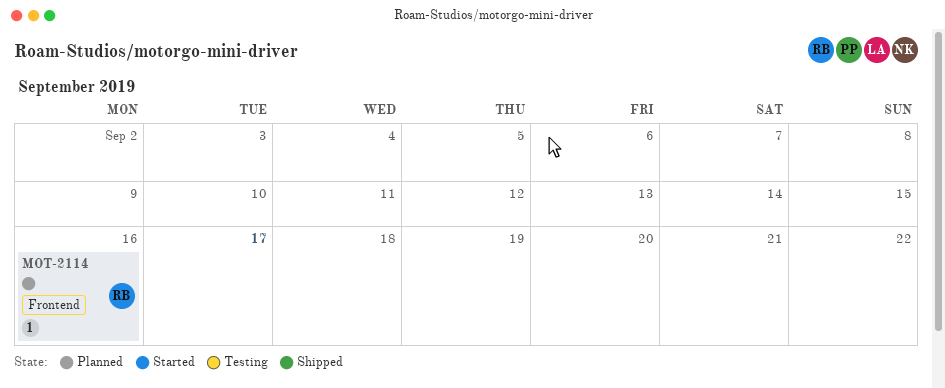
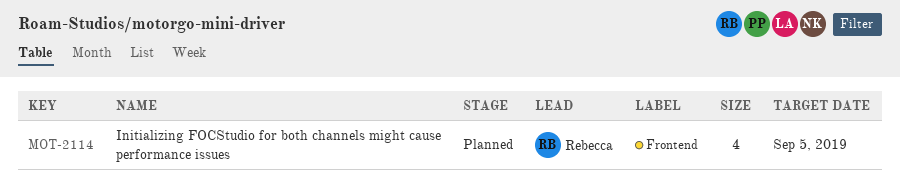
MOT-2114, estimate: 1 -> 4
MOT-2114, due: Sep 16 -> Sep 5

